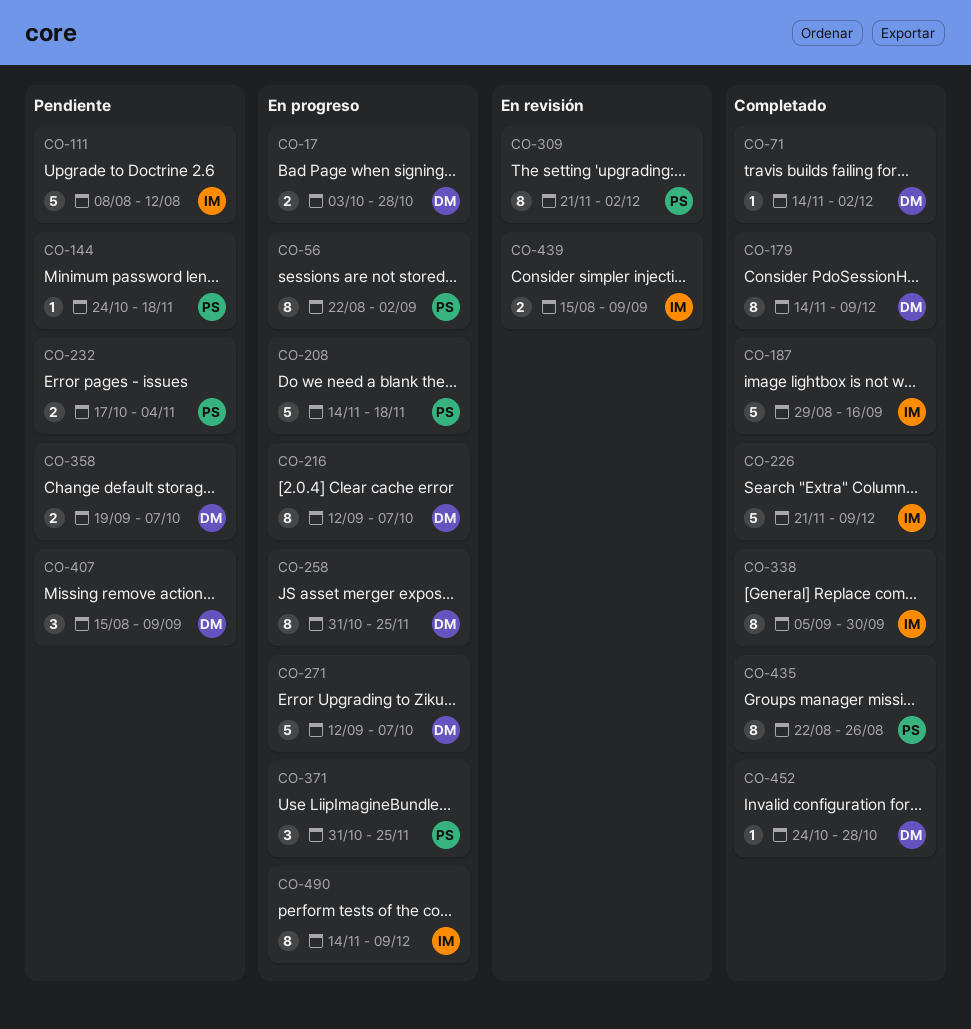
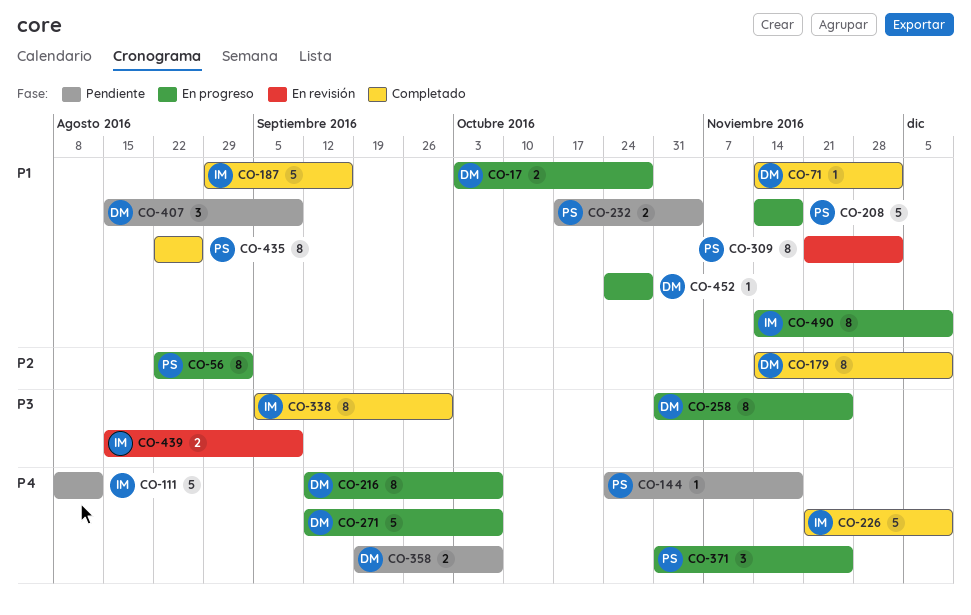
CO-452, status: Completado -> En progreso

